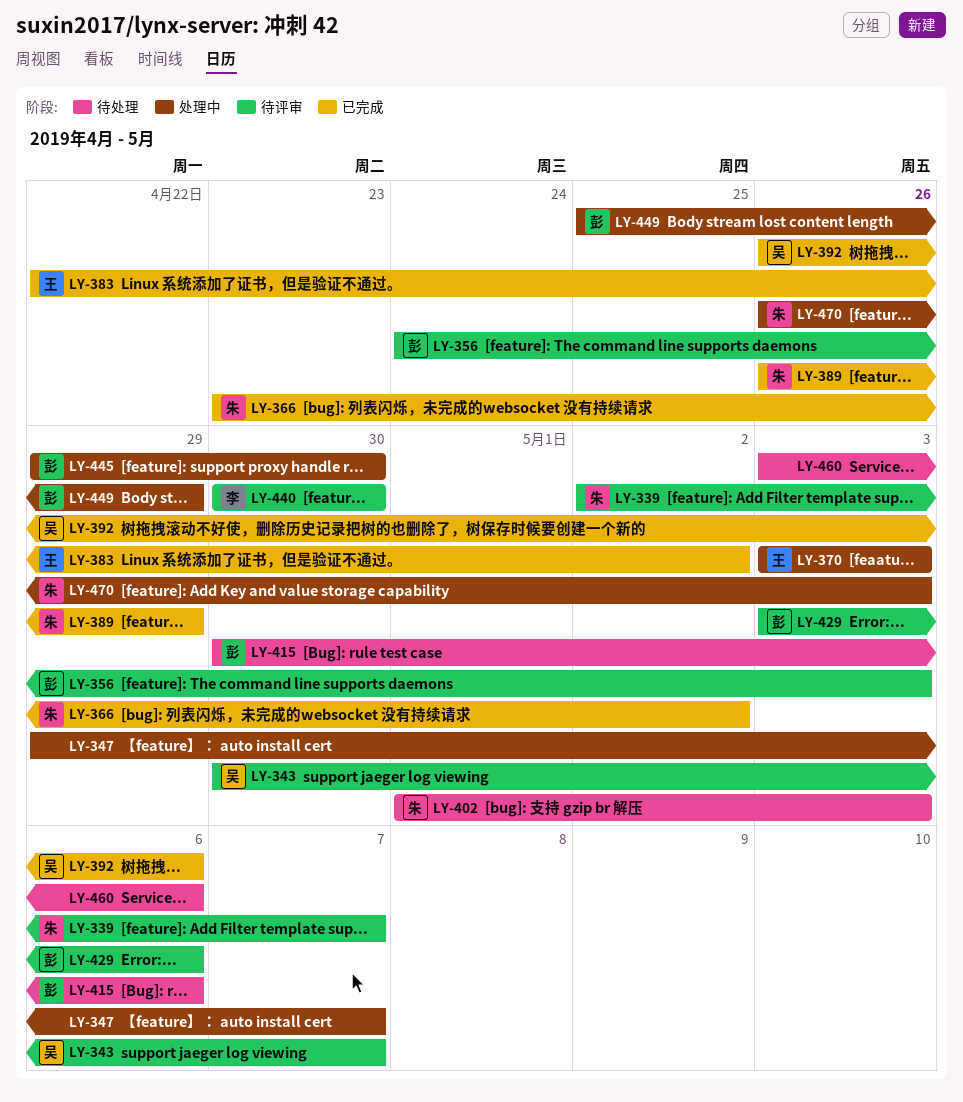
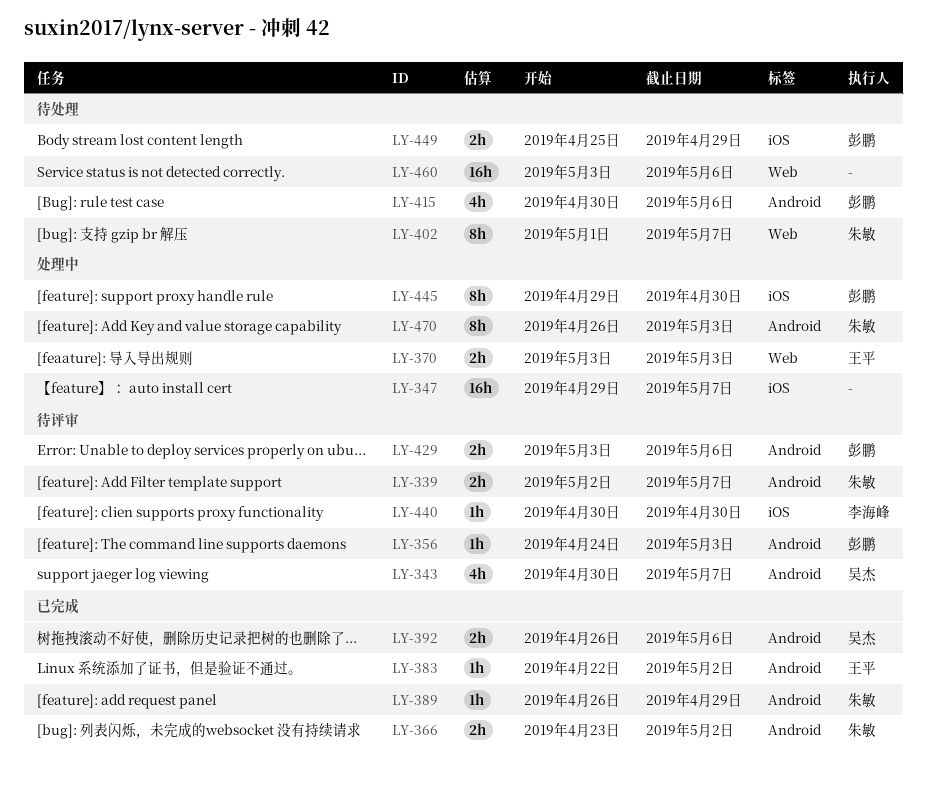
LY-402, due: May 3 -> May 7
LY-449, status: 处理中 -> 待处理

